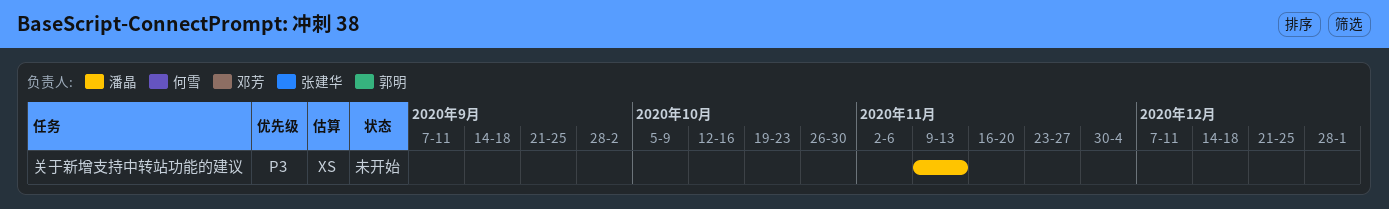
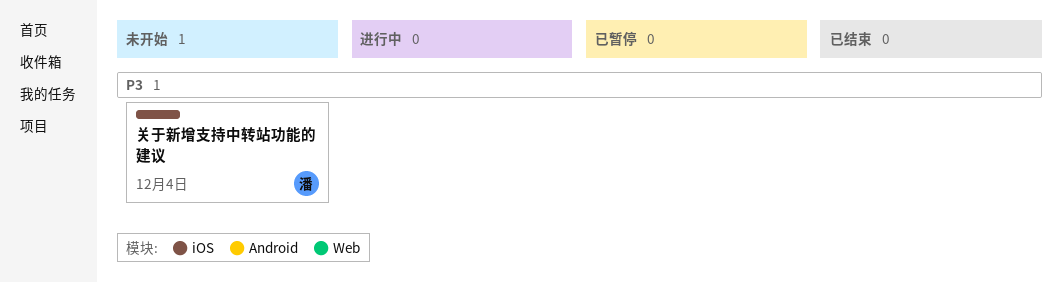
关于新增支持中转站功能的建议, due: Nov 13 -> Dec 4

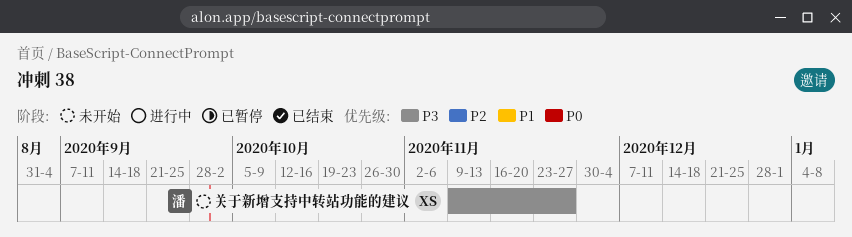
关于新增支持中转站功能的建议, due: Dec 4 -> Nov 27

